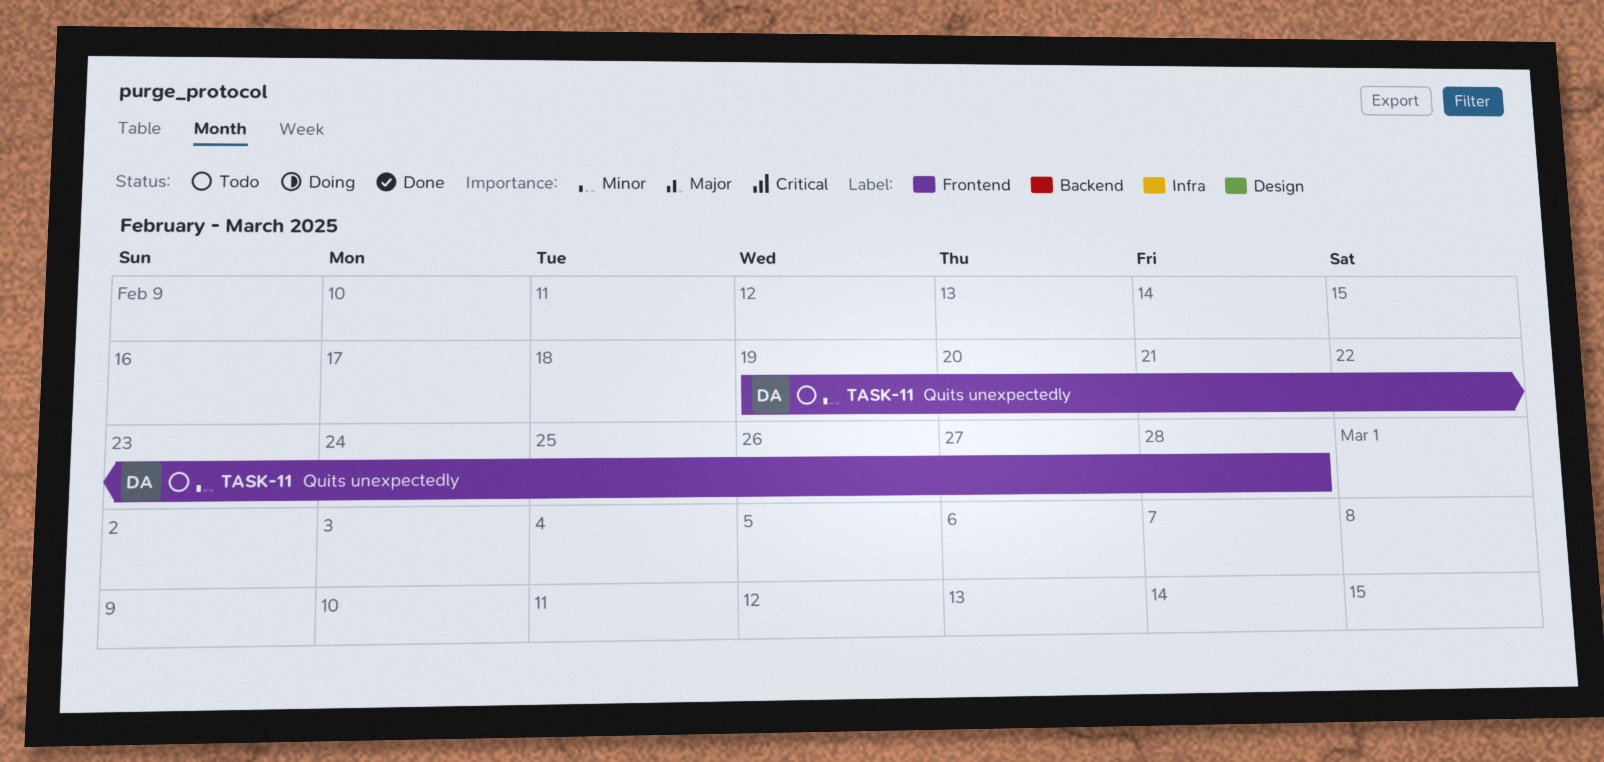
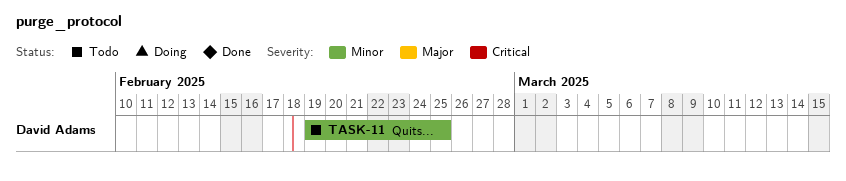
TASK-11, due: Feb 28 -> Feb 25

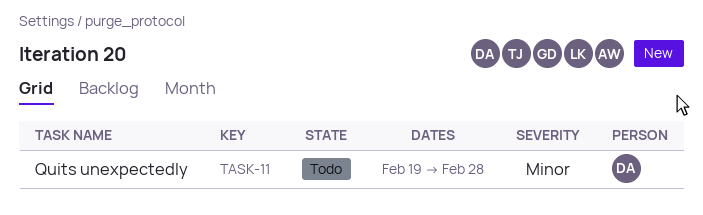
TASK-11, due: Feb 25 -> Feb 28

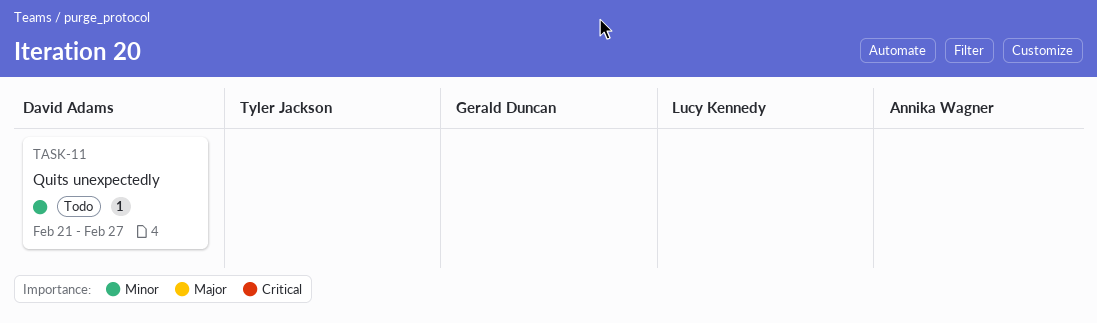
TASK-11, start: Feb 19 -> Feb 21
TASK-11, due: Feb 28 -> Feb 27

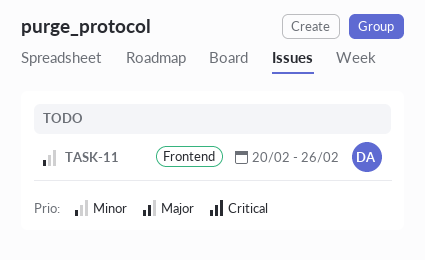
TASK-11, start: Feb 21 -> Feb 20
TASK-11, due: Feb 27 -> Feb 26

